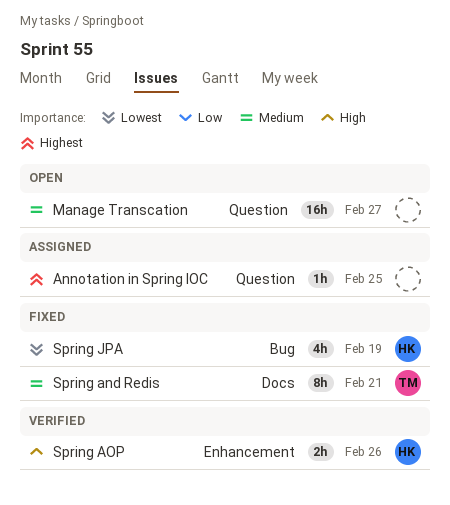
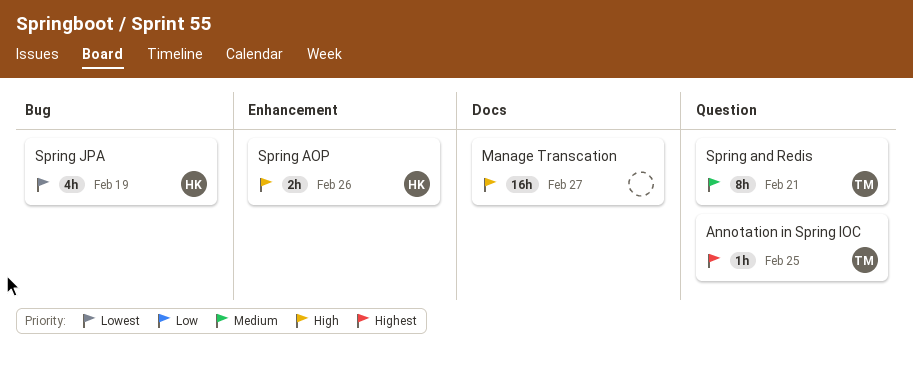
Annotation in Spring IOC, owner: none -> TM
Manage Transcation, priority: Medium -> High
Manage Transcation, label: Question -> Docs
Spring and Redis, label: Docs -> Question

